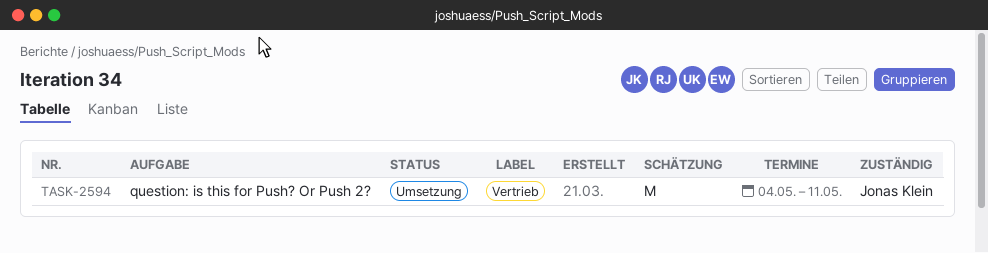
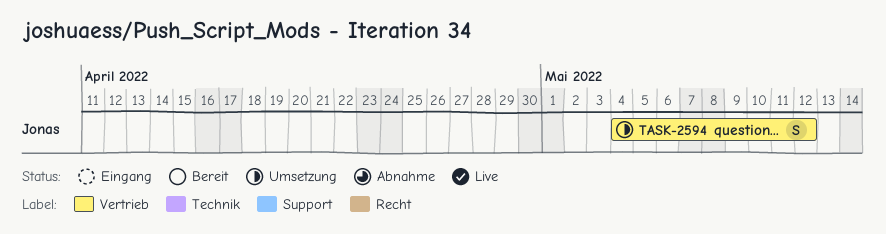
TASK-2594, estimate: M -> S
TASK-2594, due: May 11 -> May 12

